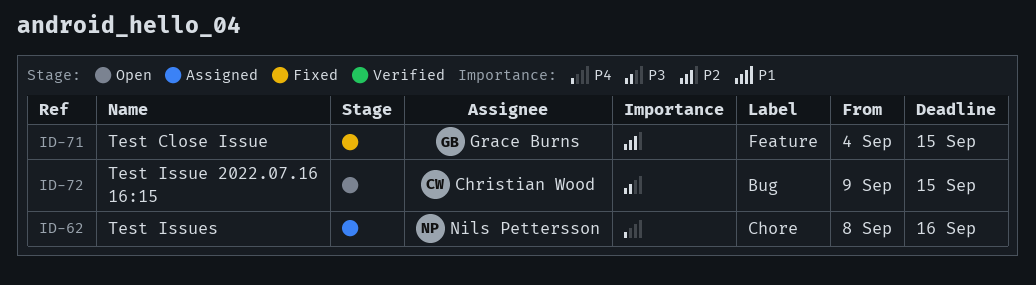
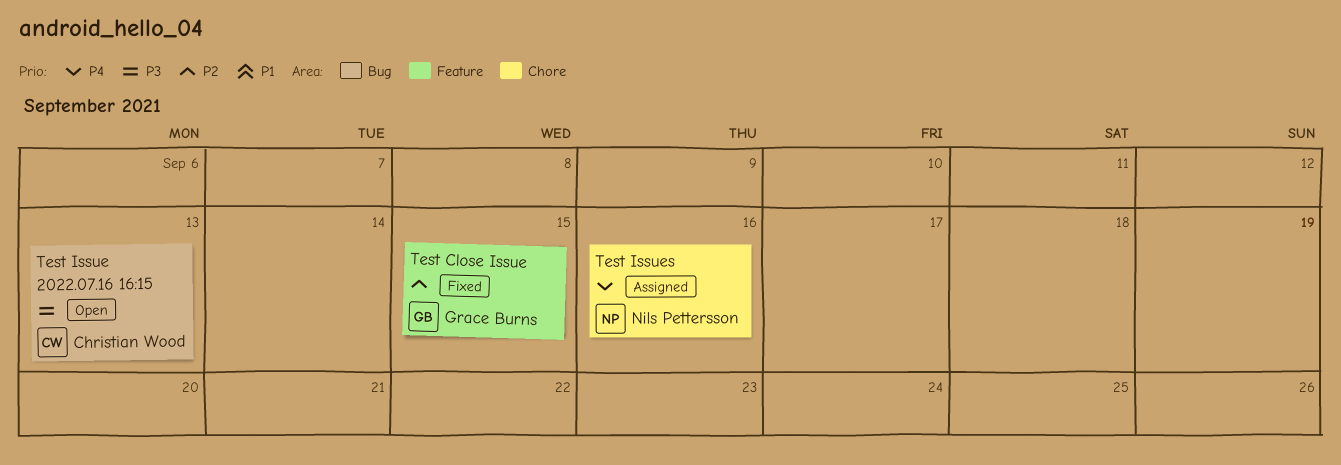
Test Issue 2022.07.16 16:15, due: Sep 15 -> Sep 13

